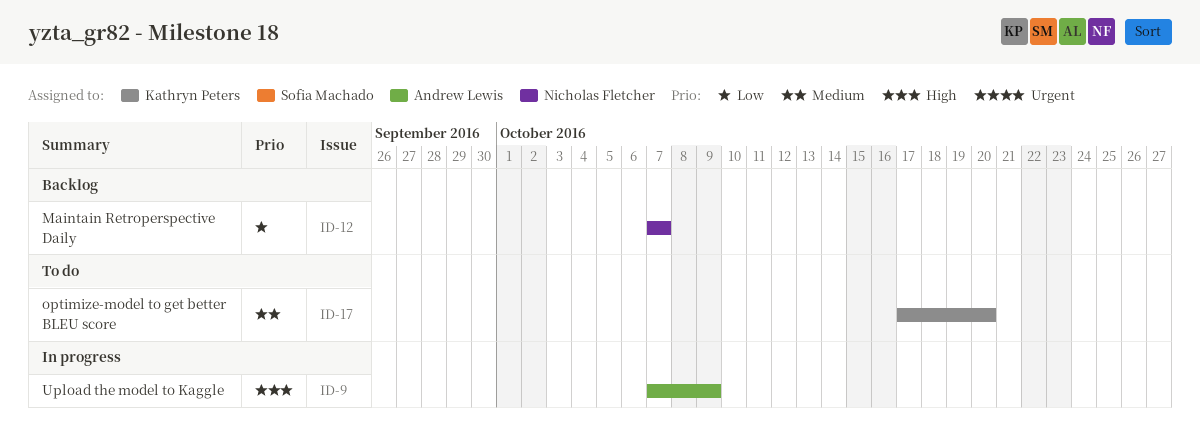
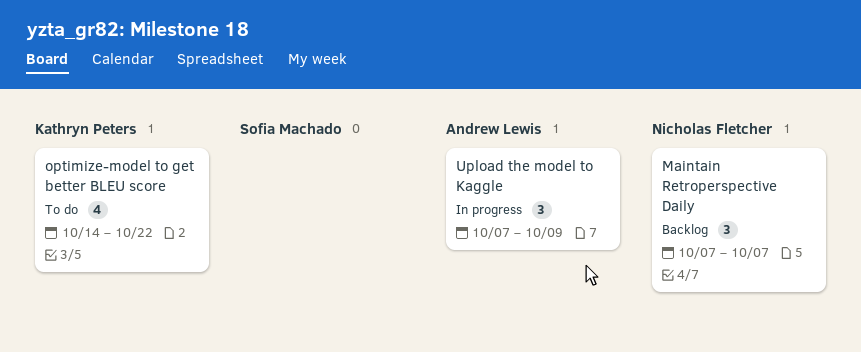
optimize-model to get better BLEU score, start: Oct 17 -> Oct 14
optimize-model to get better BLEU score, due: Oct 20 -> Oct 22

